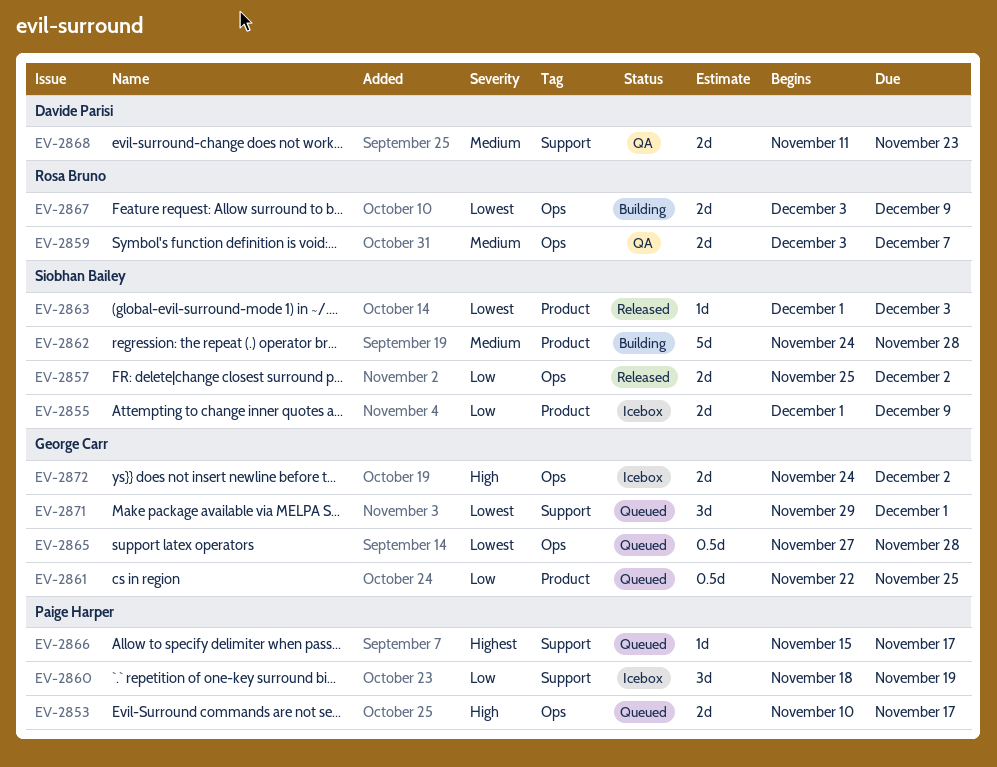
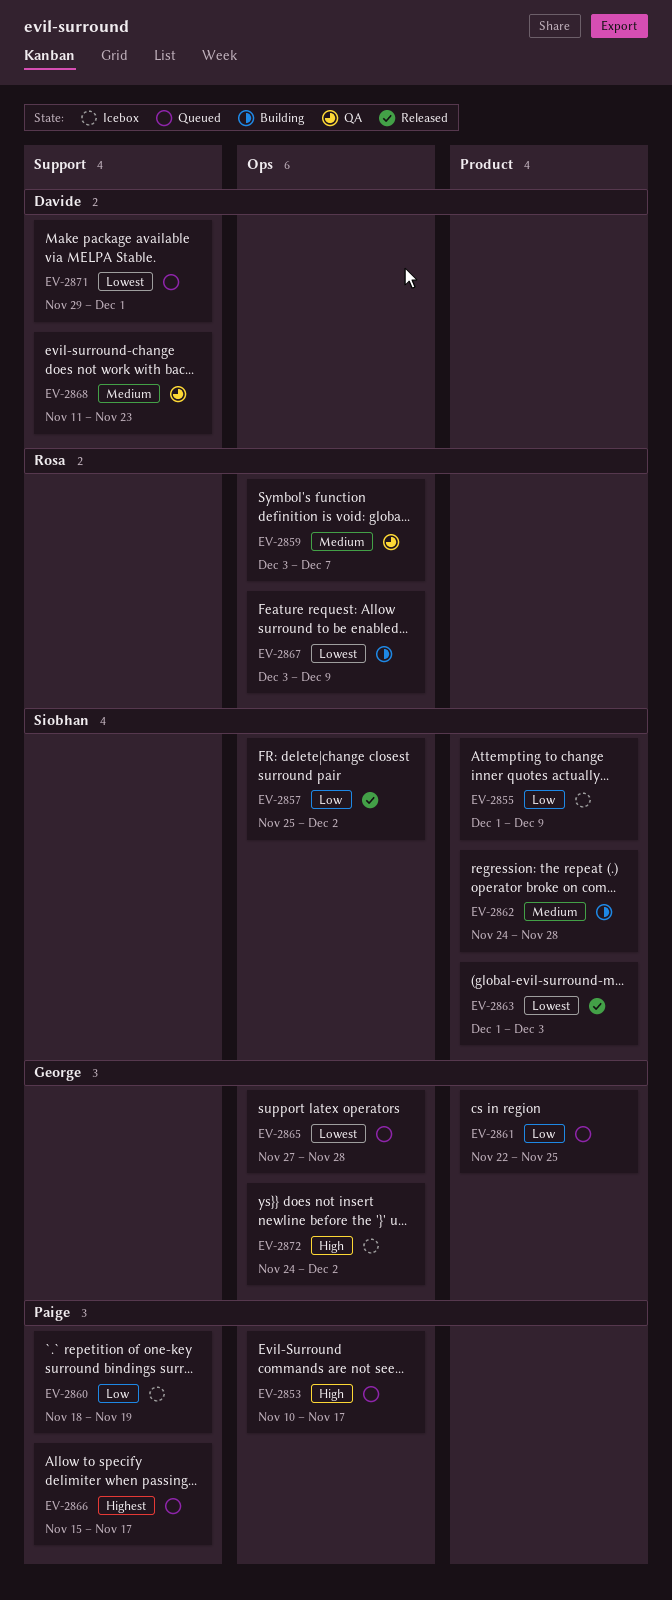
EV-2871, owner: George Carr -> Davide Parisi

